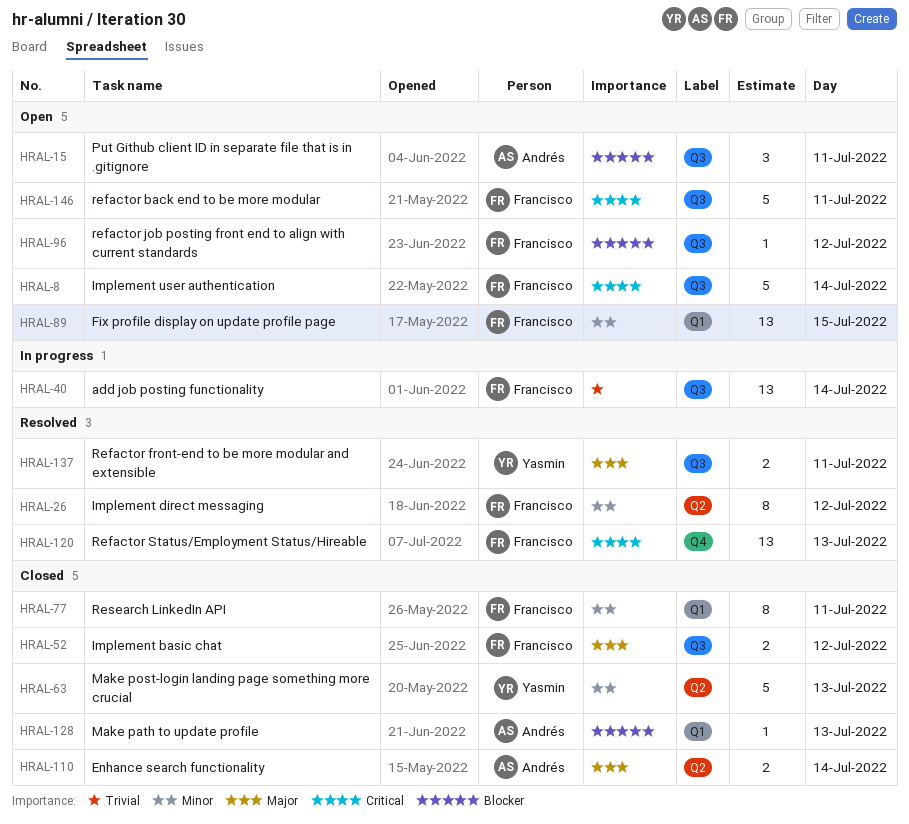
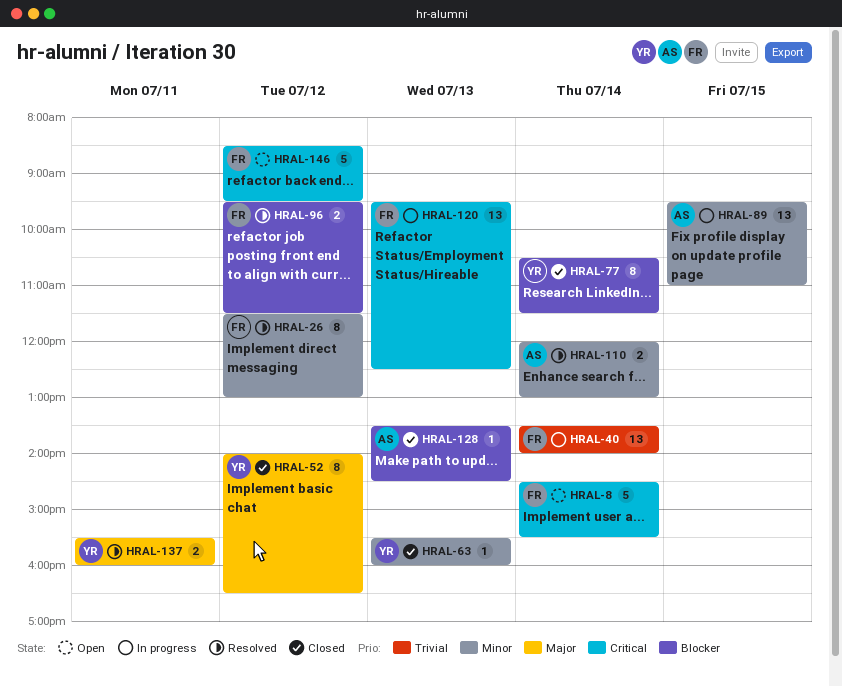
HRAL-15: present -> none
HRAL-52, owner: Francisco -> Yasmin
HRAL-52, estimate: 2 -> 8
HRAL-63, estimate: 5 -> 1
HRAL-77, owner: Francisco -> Yasmin
HRAL-77, priority: Minor -> Blocker
HRAL-77, day: Jul 11 -> Jul 14
HRAL-89, status: Open -> In progress
HRAL-89, owner: Francisco -> Andrés
HRAL-96, status: Open -> Resolved
HRAL-96, estimate: 1 -> 2
HRAL-110, status: Closed -> Resolved
HRAL-110, priority: Major -> Minor
HRAL-120, status: Resolved -> In progress
HRAL-146, day: Jul 11 -> Jul 12

